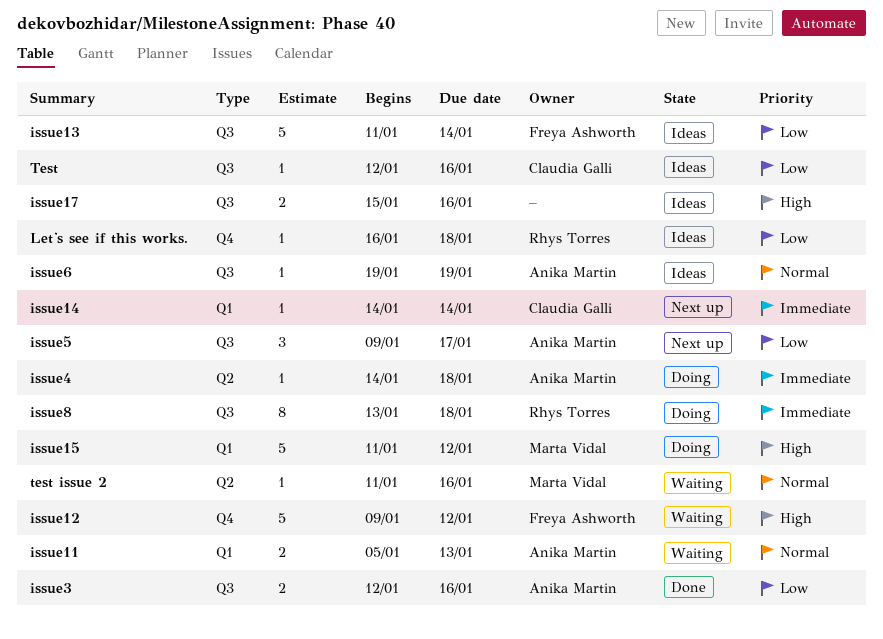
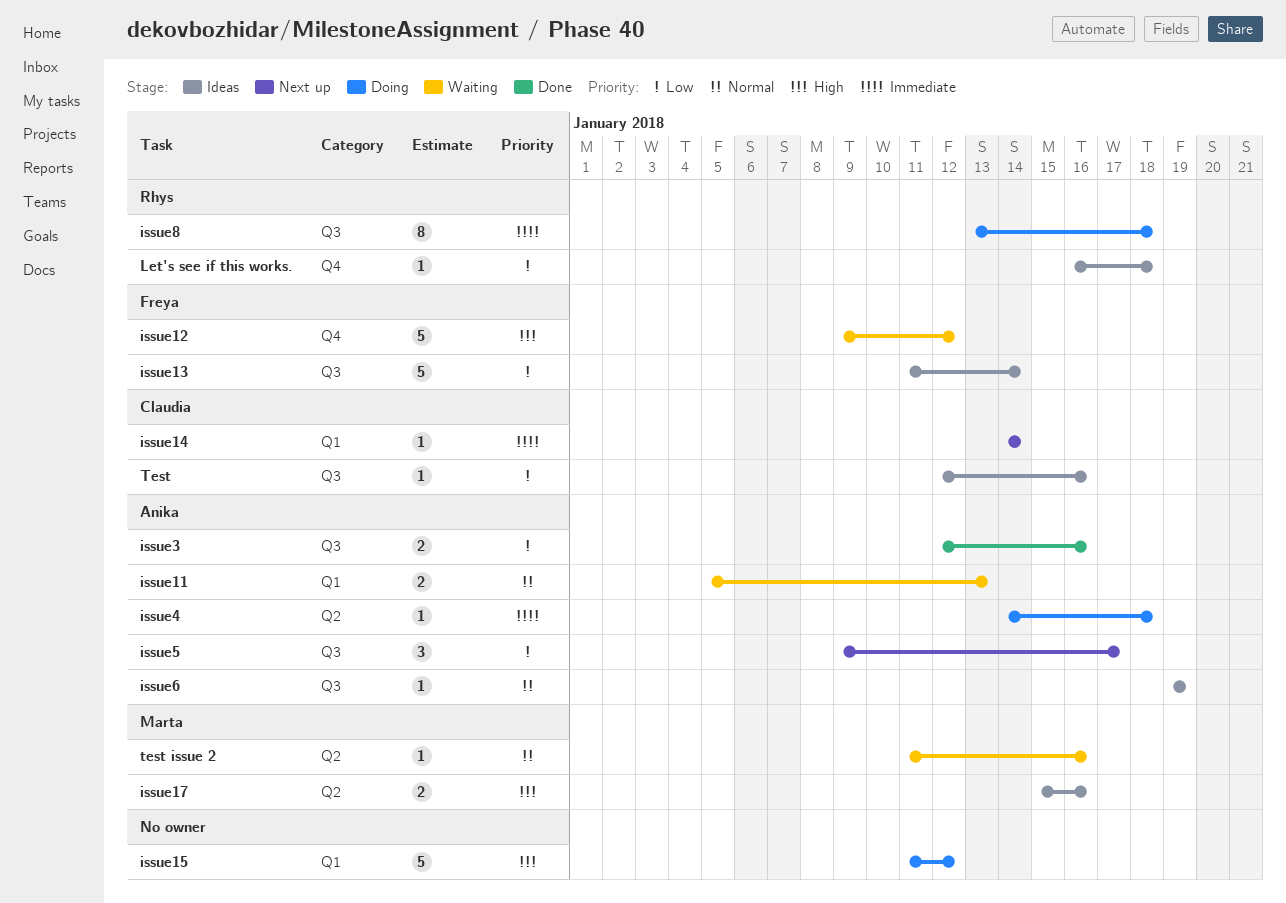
issue15, owner: Marta Vidal -> none
issue17, owner: none -> Marta Vidal
issue17, label: Q3 -> Q2

